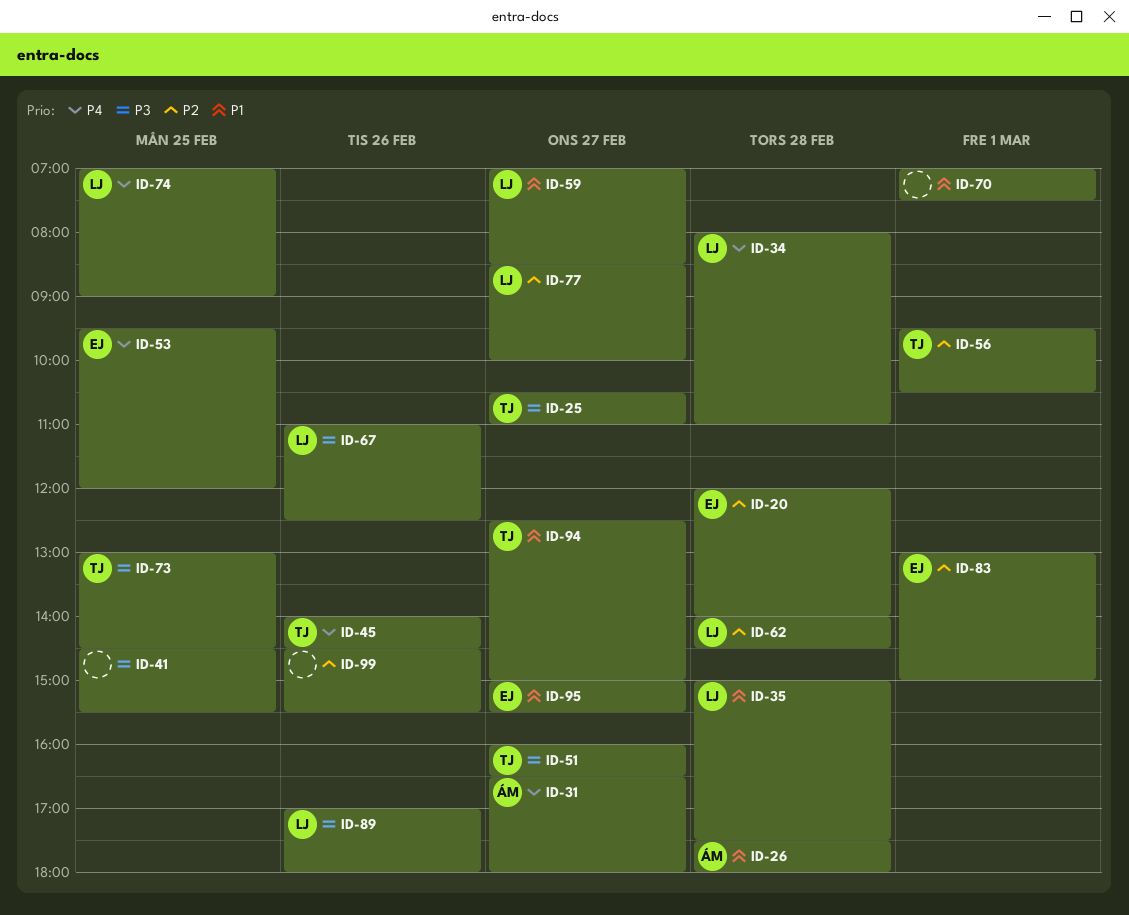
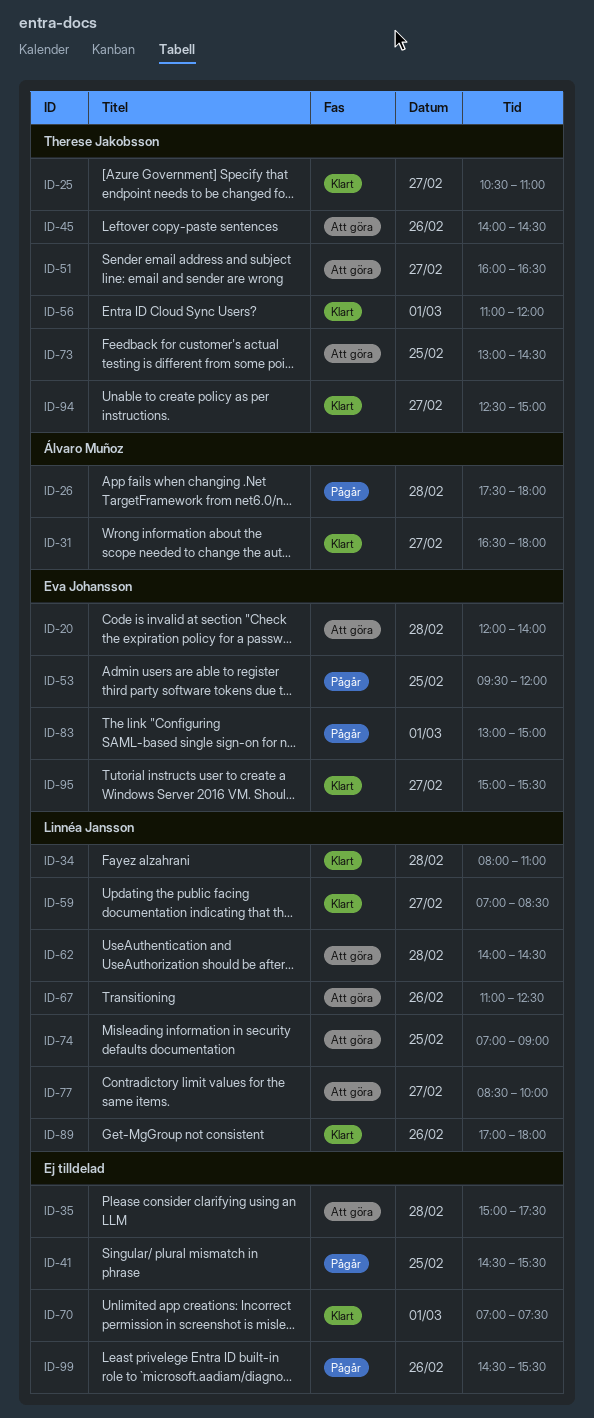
ID-35, owner: Linnéa Jansson -> none
ID-56, begins: 09:30 -> 11:00
ID-56, ends: 10:30 -> 12:00

